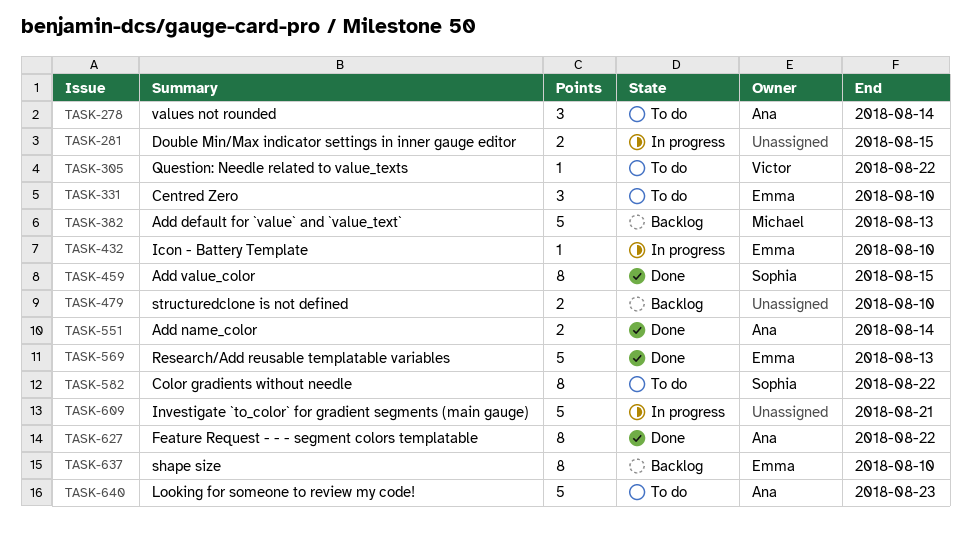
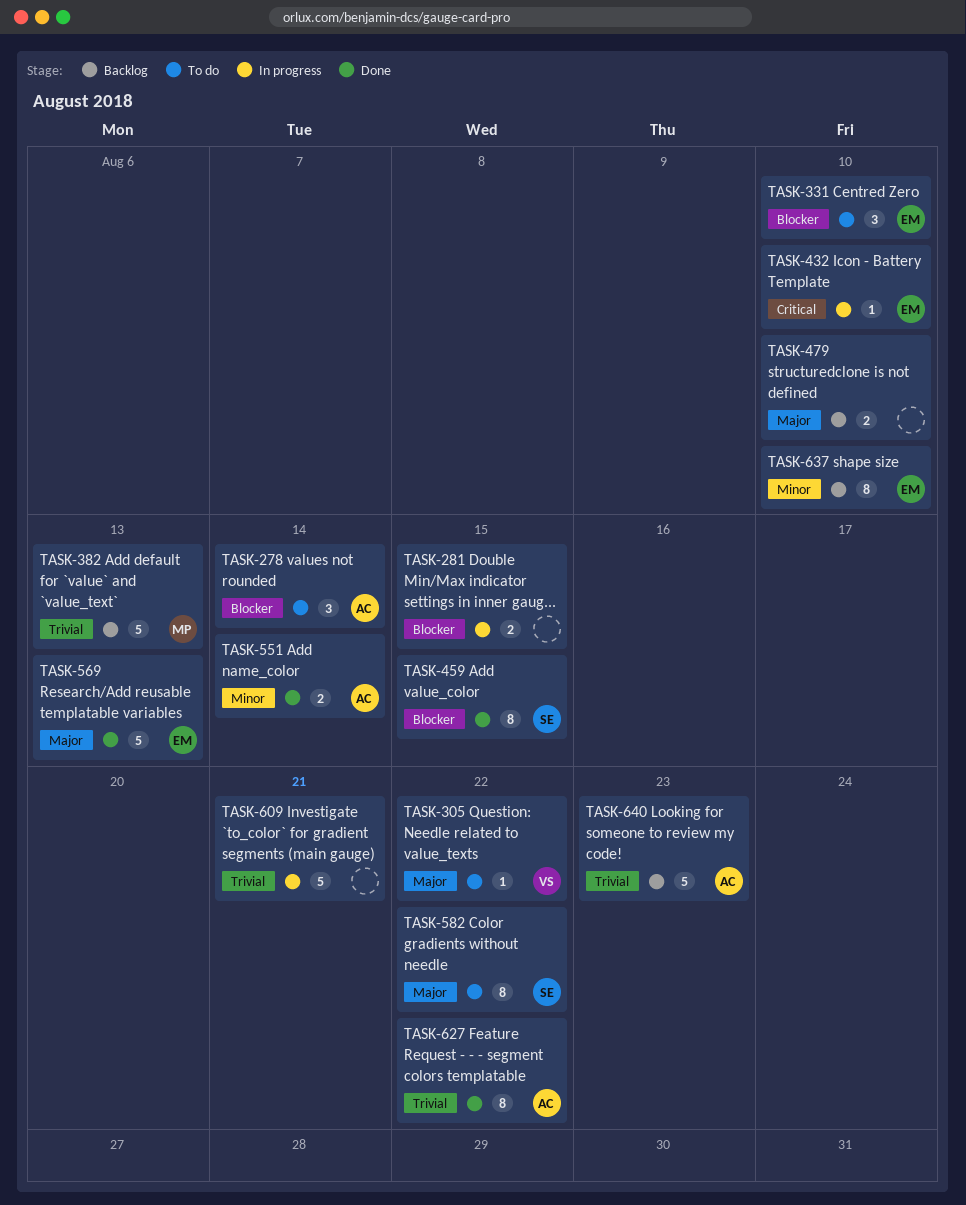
TASK-640, status: To do -> Backlog

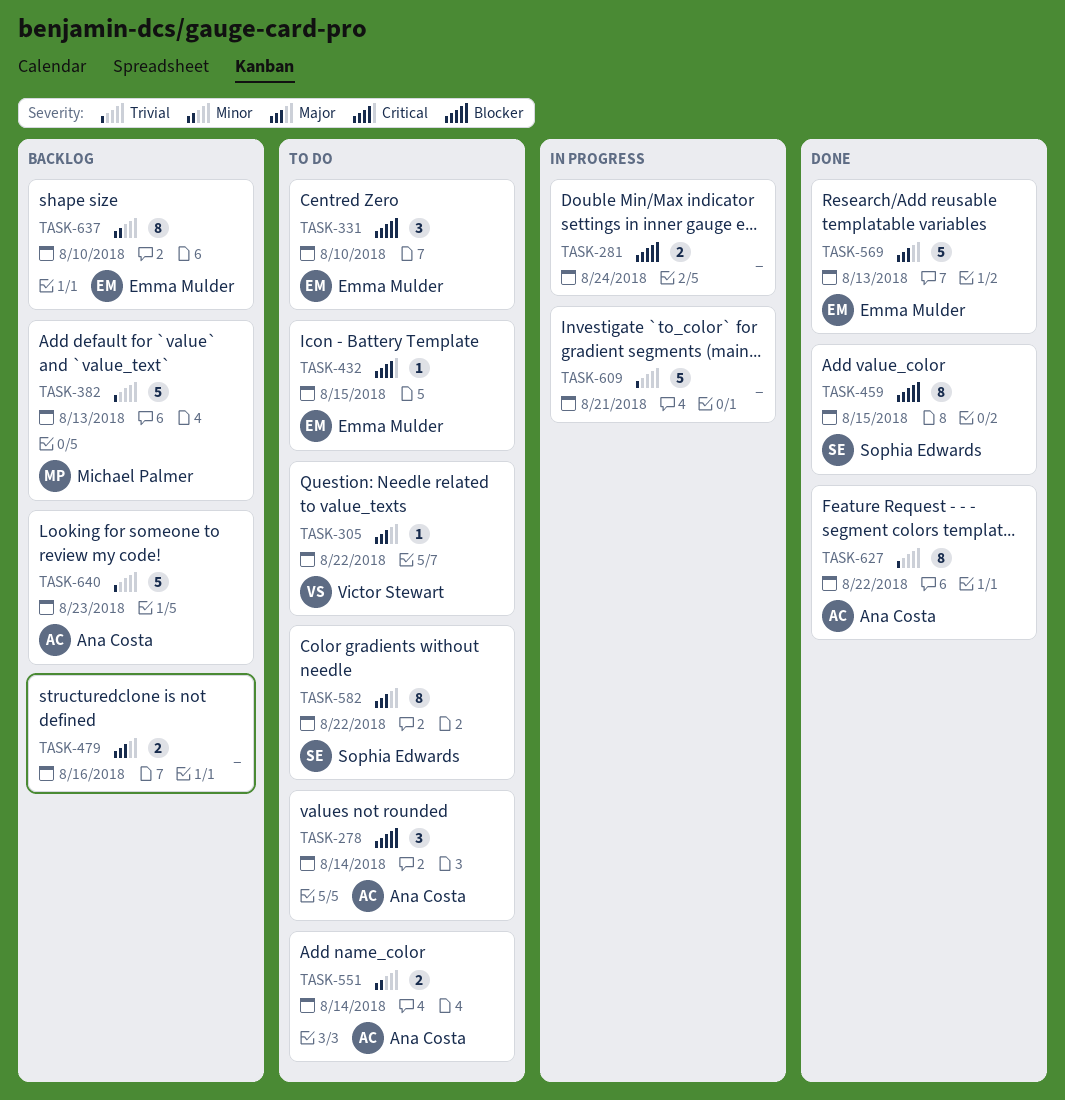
TASK-281, due: Aug 15 -> Aug 24
TASK-432, status: In progress -> To do
TASK-432, due: Aug 10 -> Aug 15
TASK-479, due: Aug 10 -> Aug 16
TASK-551, status: Done -> To do

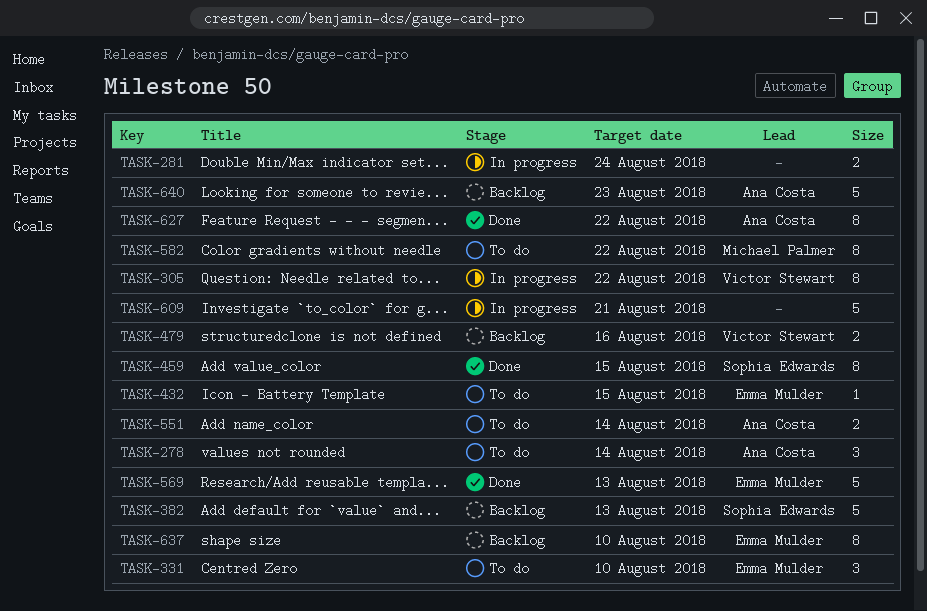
TASK-305, status: To do -> In progress
TASK-305, estimate: 1 -> 8
TASK-382, owner: Michael Palmer -> Sophia Edwards
TASK-479, owner: none -> Victor Stewart
TASK-582, owner: Sophia Edwards -> Michael Palmer

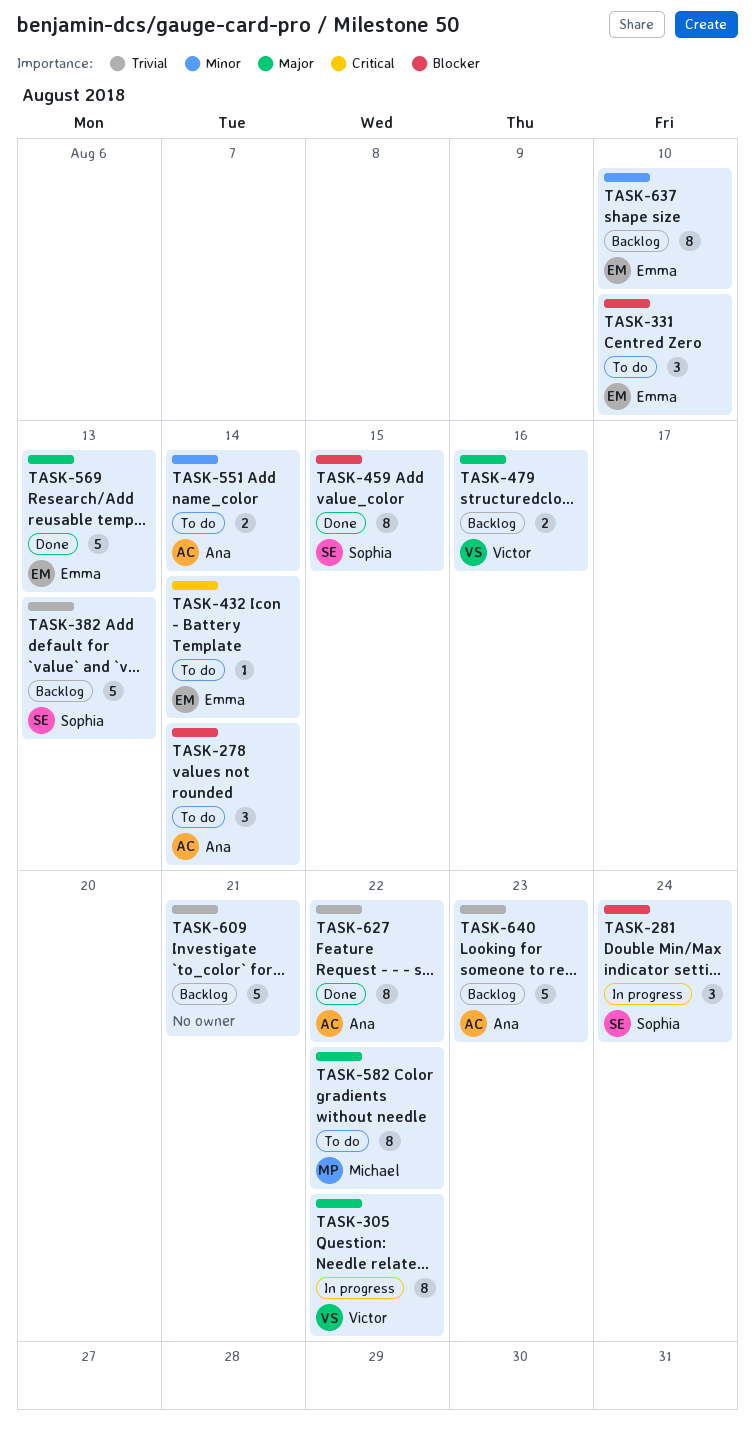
TASK-281, owner: none -> Sophia Edwards
TASK-281, estimate: 2 -> 3
TASK-432, due: Aug 15 -> Aug 14
TASK-609, status: In progress -> Backlog

